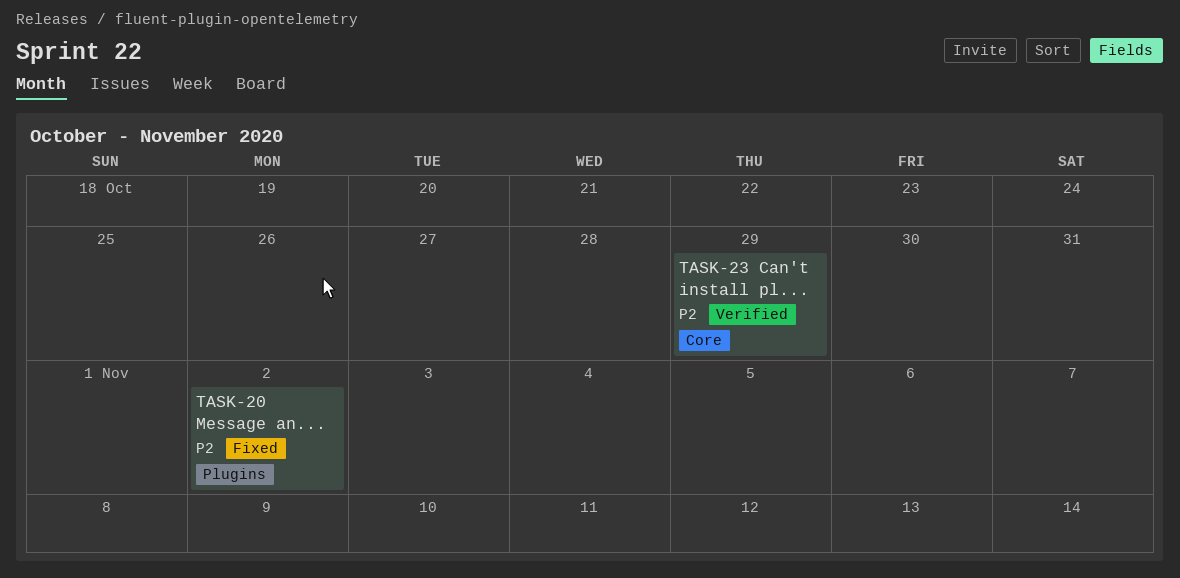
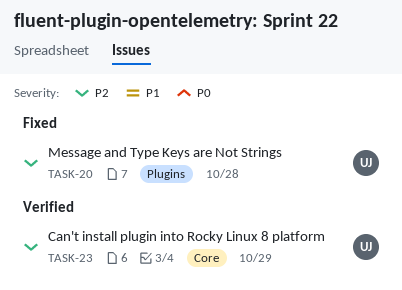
TASK-20, due: Nov 2 -> Oct 28

